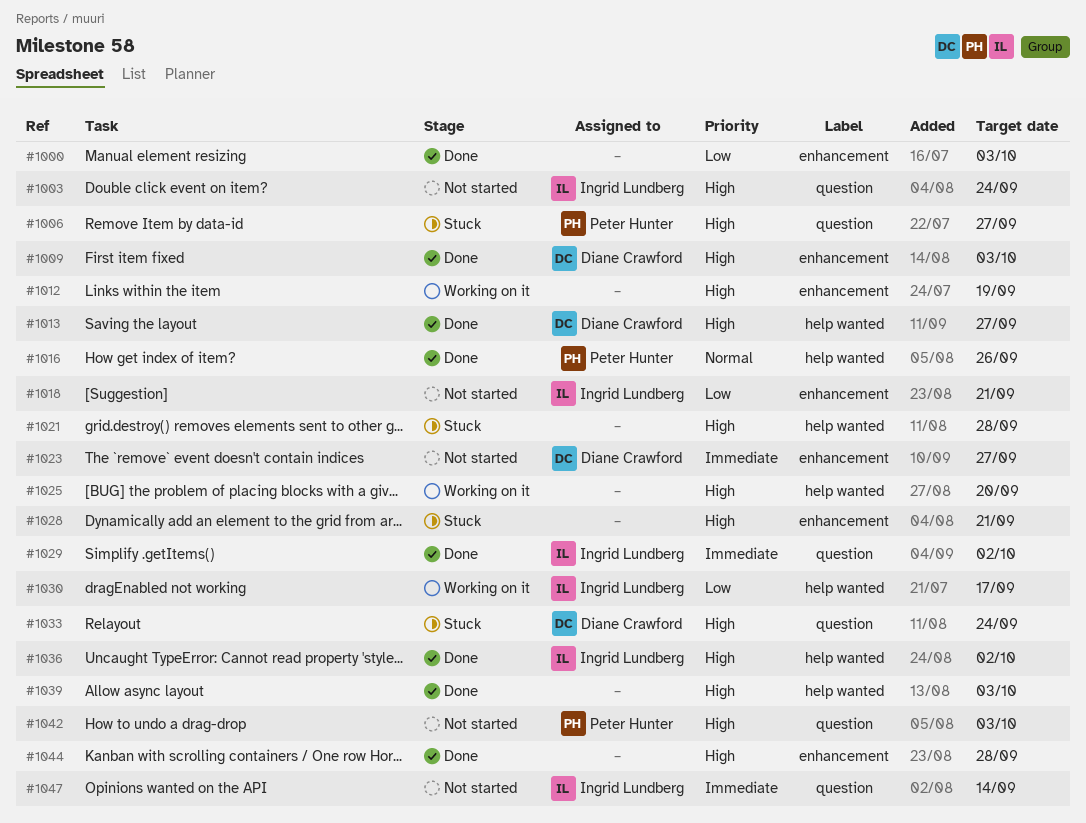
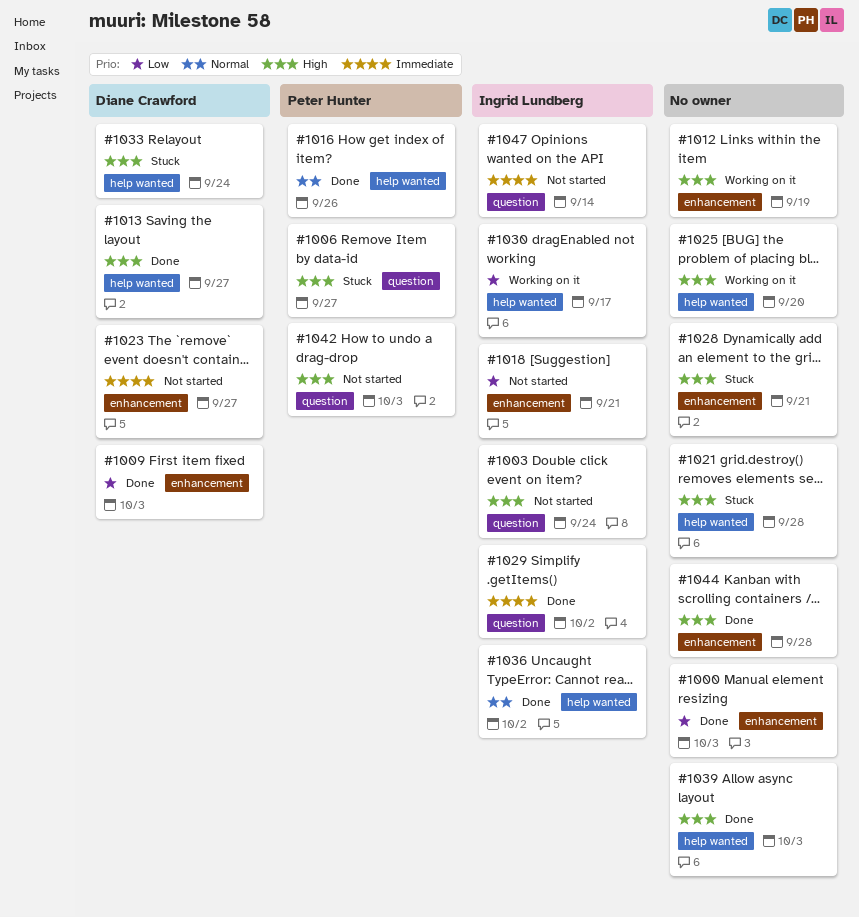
#1009, priority: High -> Low
#1033, label: question -> help wanted
#1036, priority: High -> Normal

